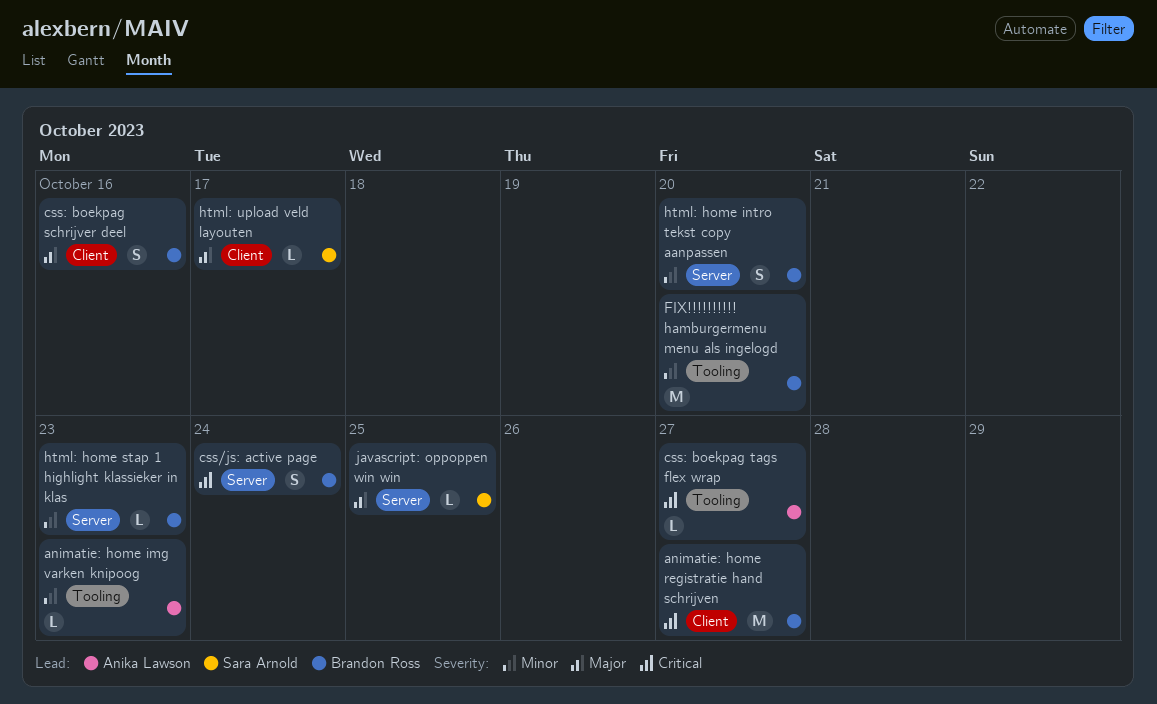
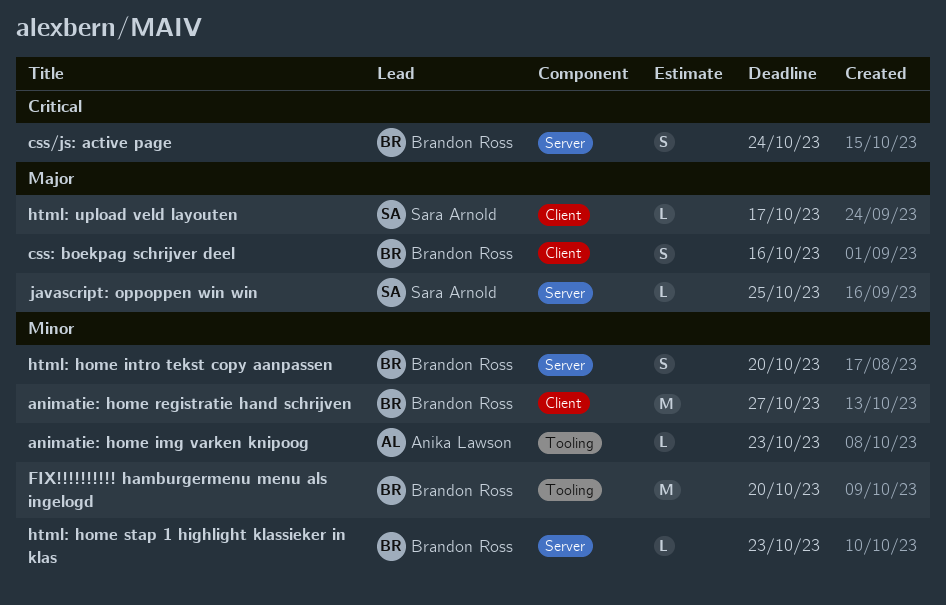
animatie: home registratie hand schrijven, priority: Critical -> Minor
css: boekpag tags flex wrap: present -> none

